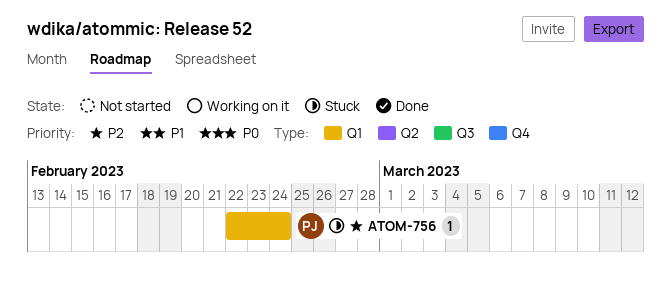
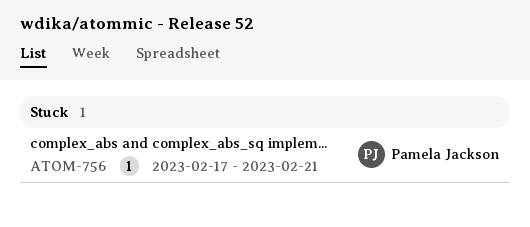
ATOM-756, start: Feb 22 -> Feb 17
ATOM-756, due: Feb 24 -> Feb 21

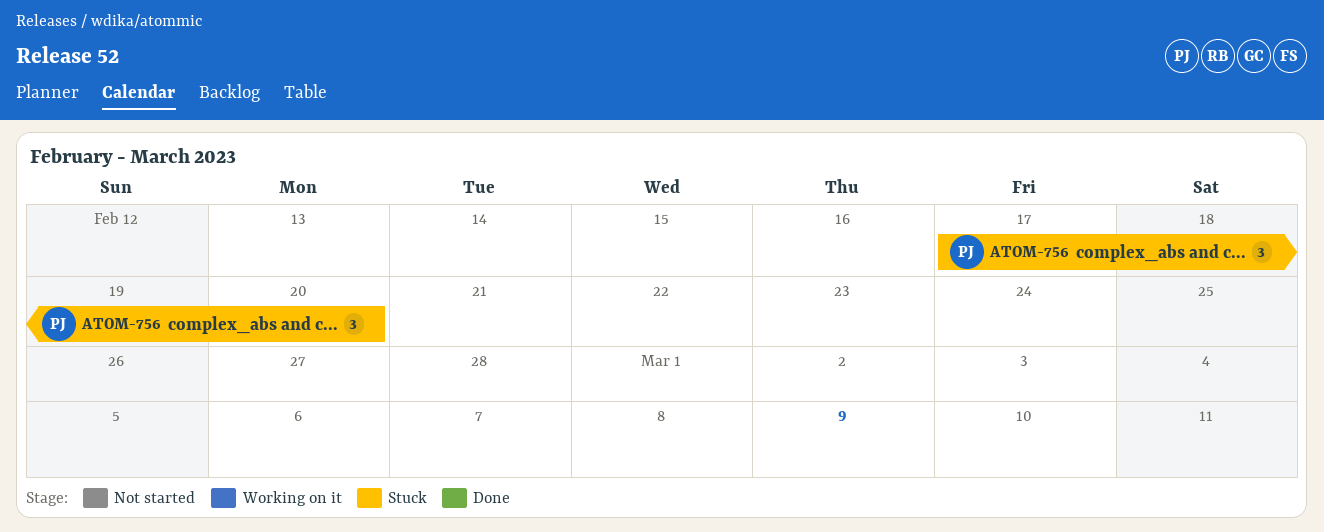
ATOM-756, estimate: 1 -> 3
ATOM-756, due: Feb 21 -> Feb 20

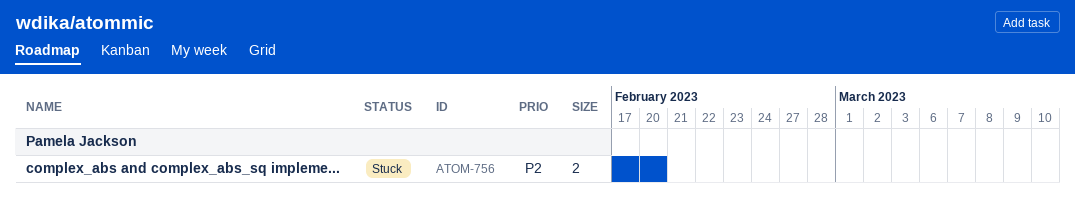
ATOM-756, estimate: 3 -> 2

